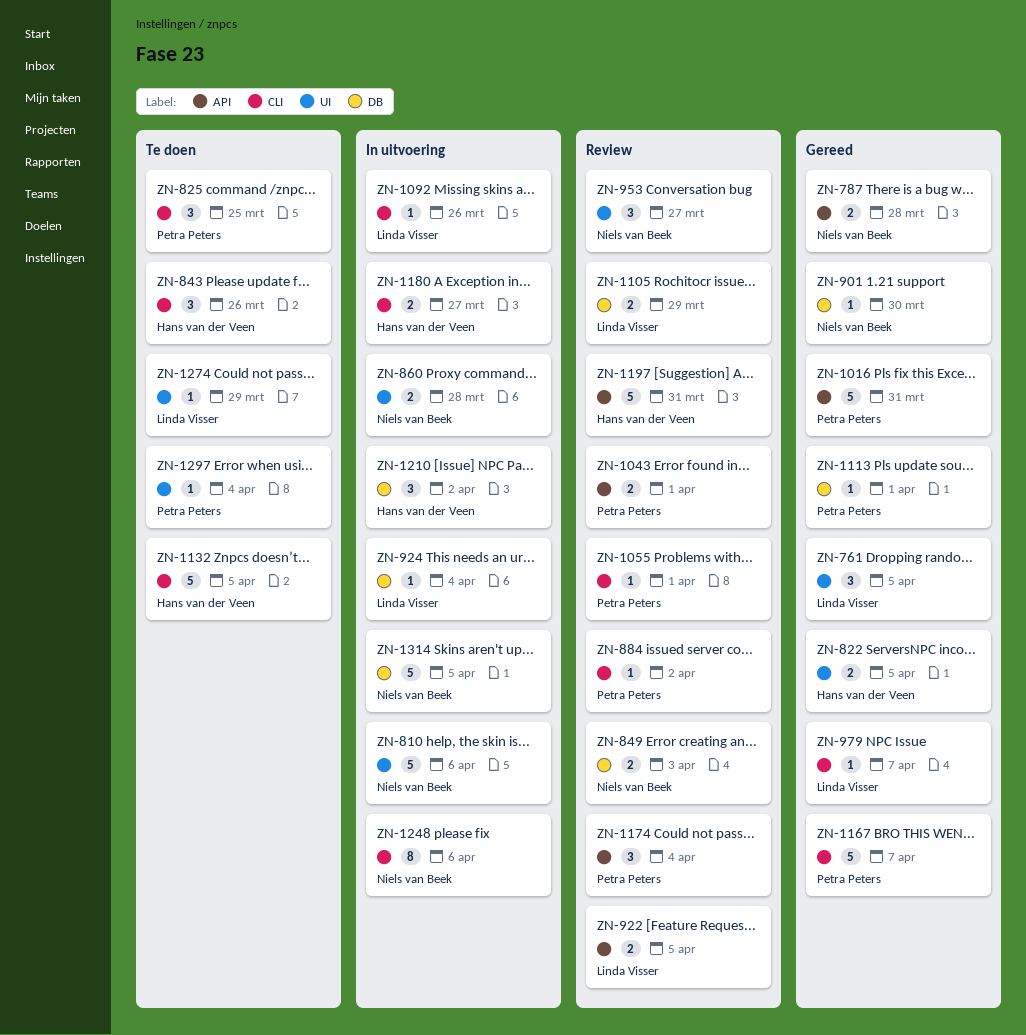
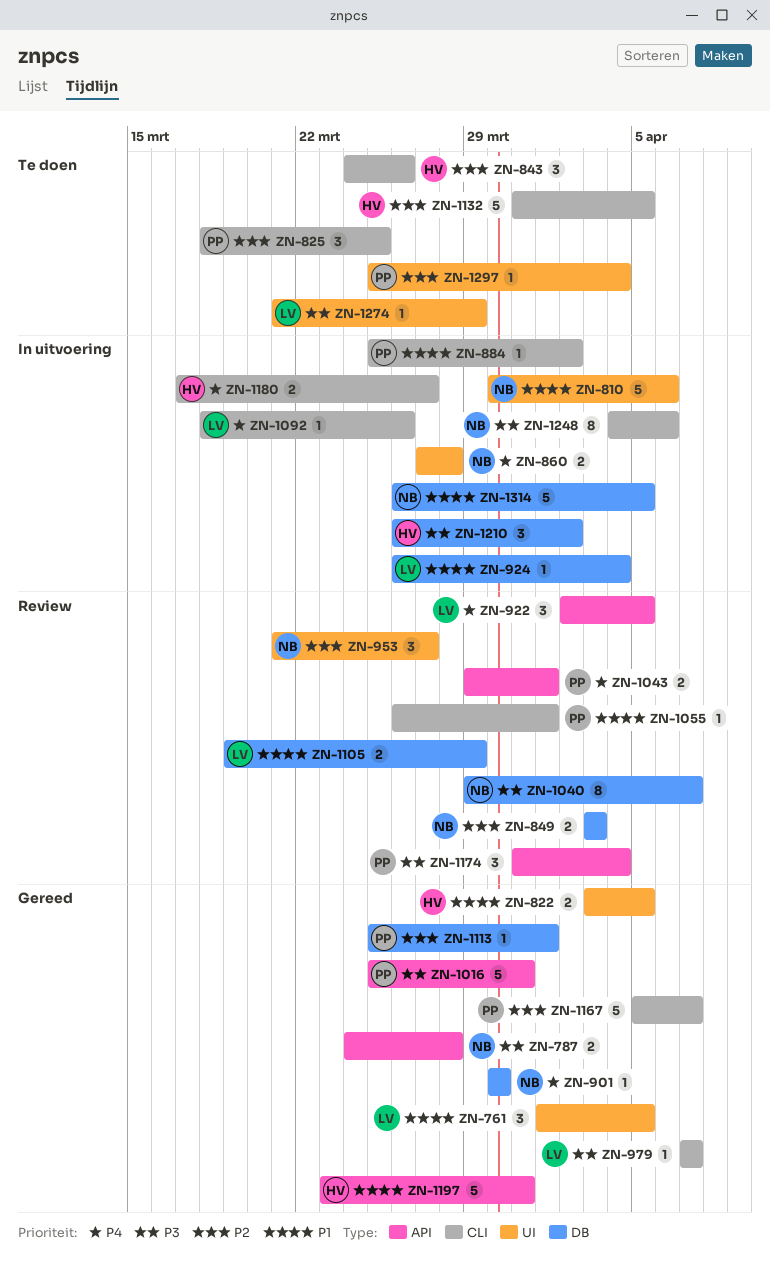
ZN-884, status: Review -> In uitvoering
ZN-922, estimate: 2 -> 3
ZN-1040: none -> present
ZN-1197, status: Review -> Gereed

